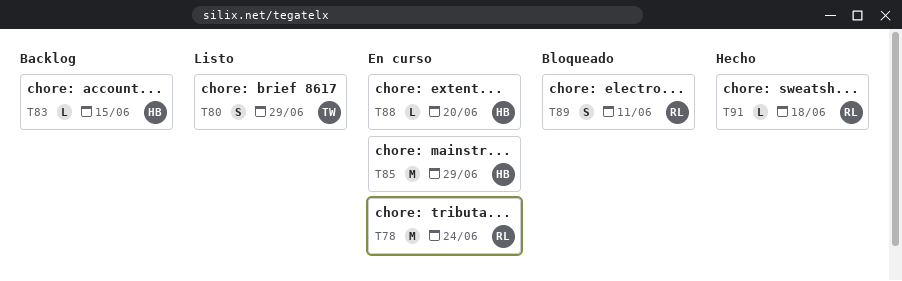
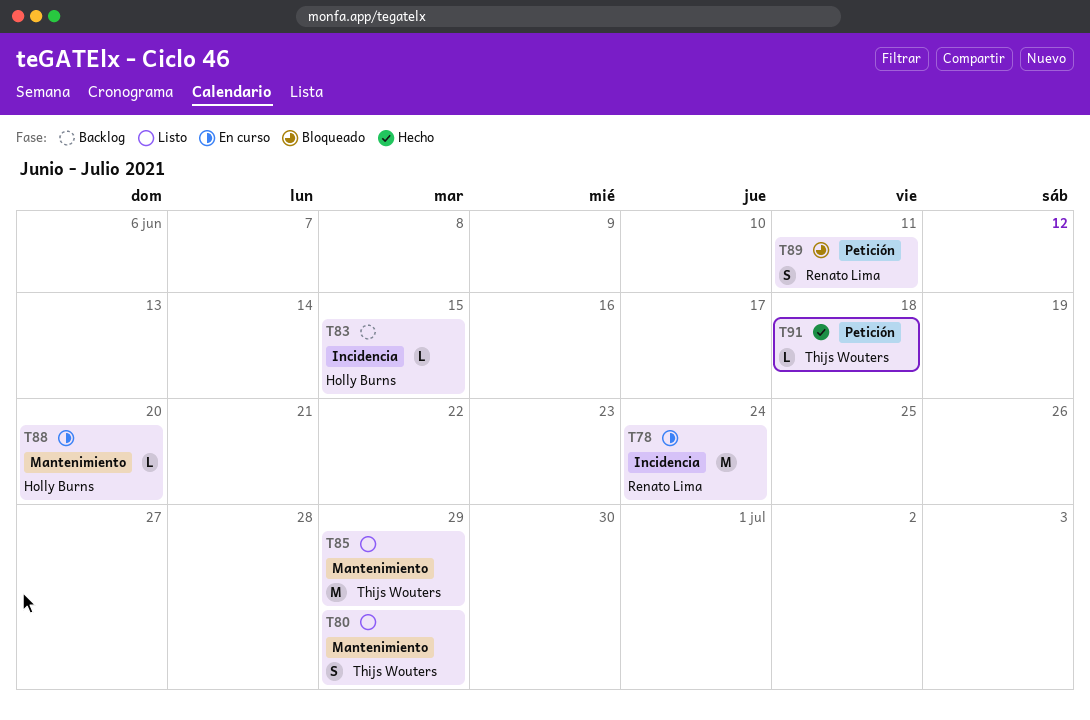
T85, status: En curso -> Listo
T85, owner: Holly Burns -> Thijs Wouters
T91, owner: Renato Lima -> Thijs Wouters

